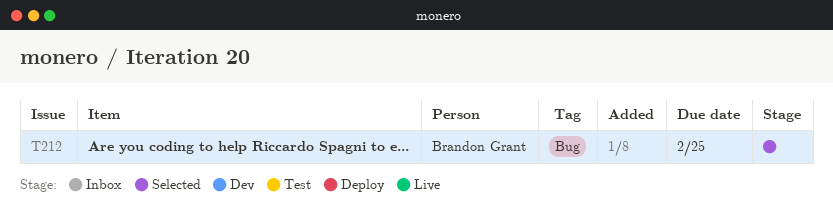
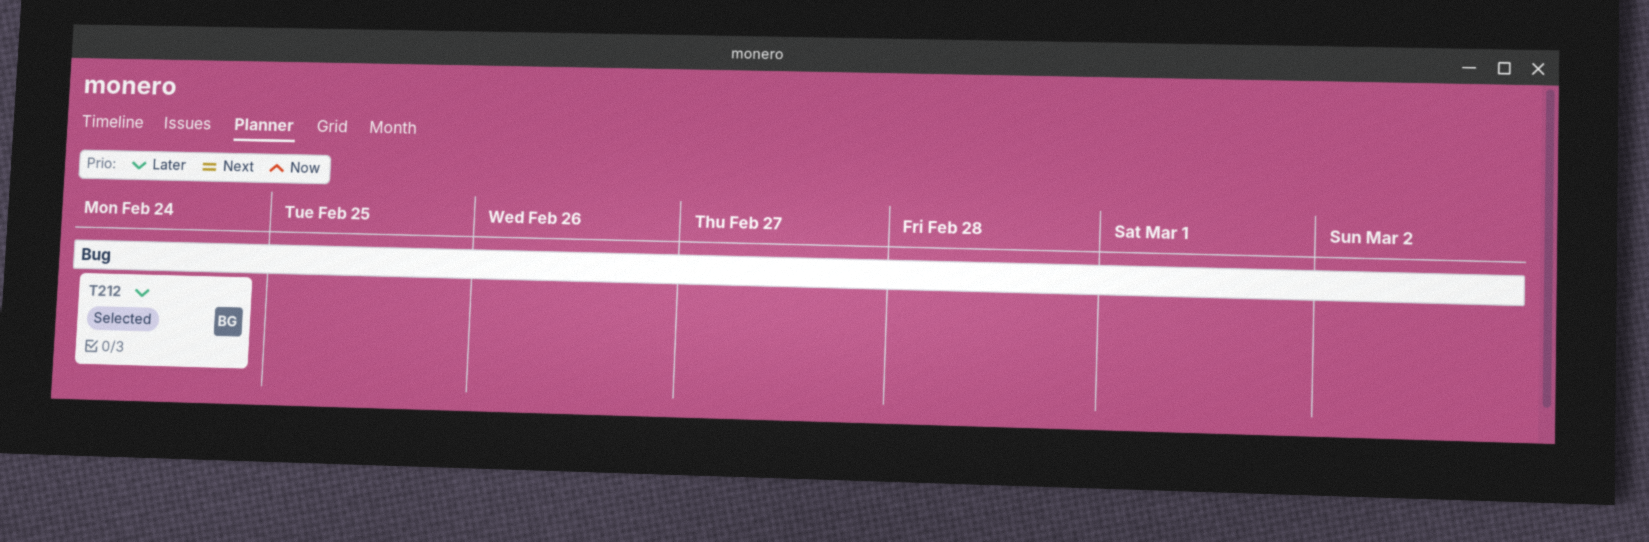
T212, due: Feb 25 -> Feb 24

